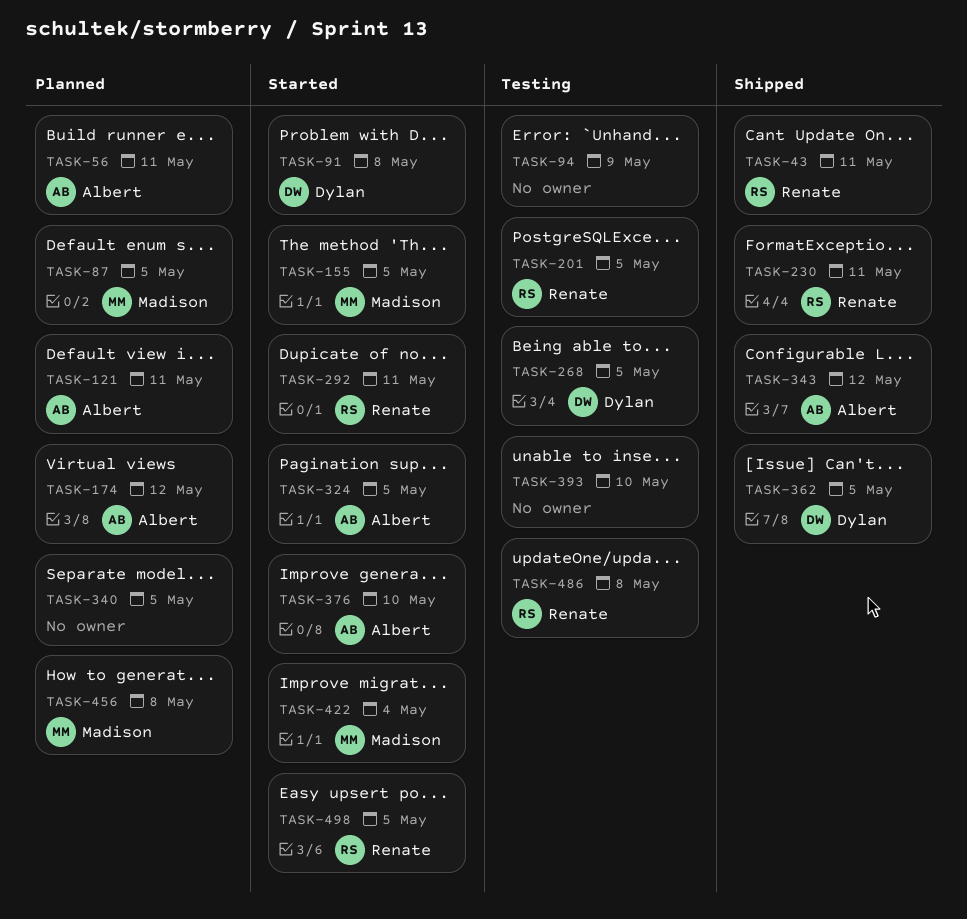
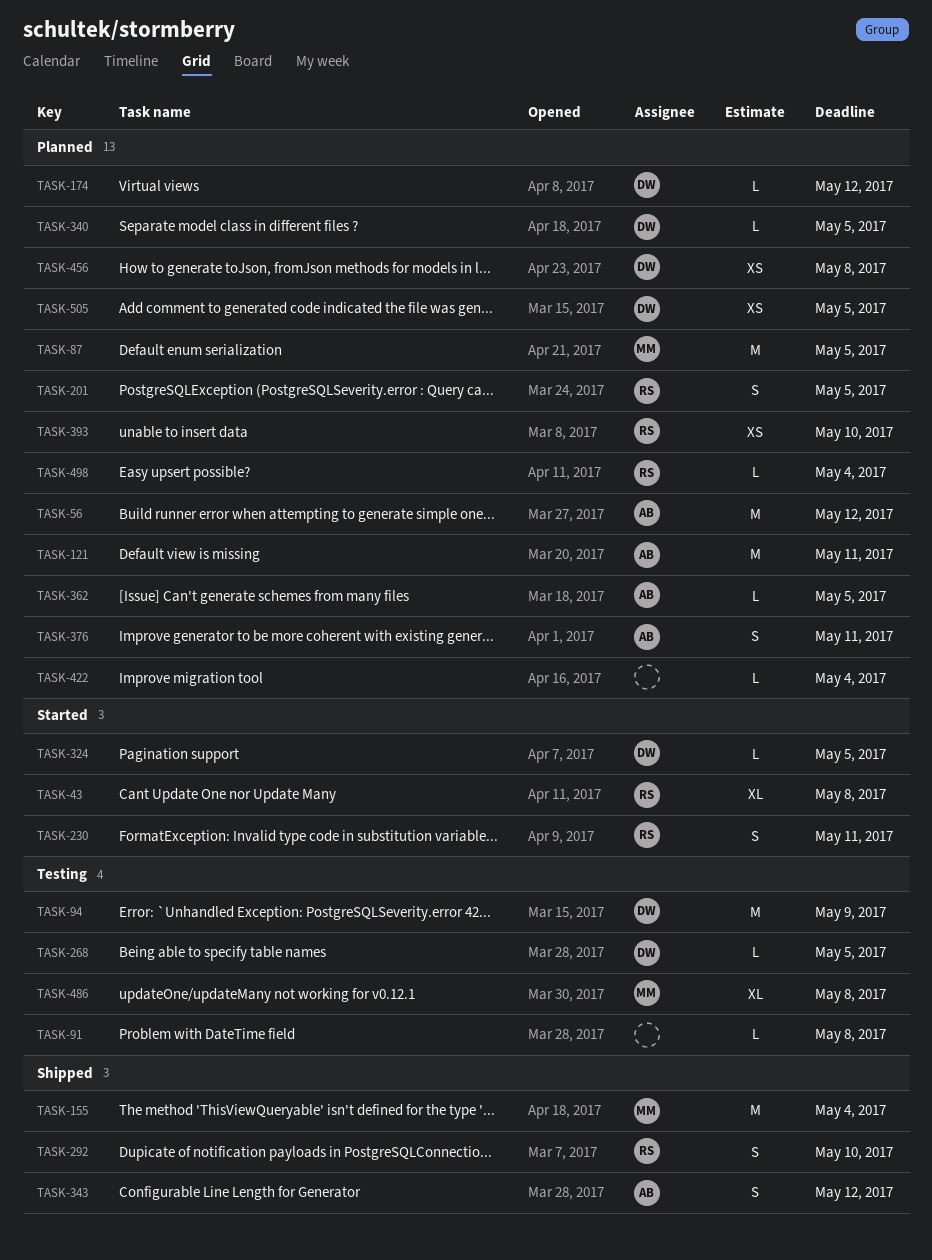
TASK-43, status: Shipped -> Started
TASK-43, due: May 11 -> May 8
TASK-56, due: May 11 -> May 12
TASK-91, status: Started -> Testing
TASK-91, owner: Dylan -> none
TASK-94, owner: none -> Dylan
TASK-155, status: Started -> Shipped
TASK-155, due: May 5 -> May 4
TASK-174, owner: Albert -> Dylan
TASK-201, status: Testing -> Planned
TASK-230, status: Shipped -> Started
TASK-292, status: Started -> Shipped
TASK-292, due: May 11 -> May 10
TASK-324, owner: Albert -> Dylan
TASK-340, owner: none -> Dylan
TASK-362, status: Shipped -> Planned
TASK-362, owner: Dylan -> Albert
TASK-376, status: Started -> Planned
TASK-376, due: May 10 -> May 11
TASK-393, status: Testing -> Planned
TASK-393, owner: none -> Renate
TASK-422, status: Started -> Planned
TASK-422, owner: Madison -> none
TASK-456, owner: Madison -> Dylan
TASK-486, owner: Renate -> Madison
TASK-498, status: Started -> Planned
TASK-498, due: May 5 -> May 4
TASK-505: none -> present

